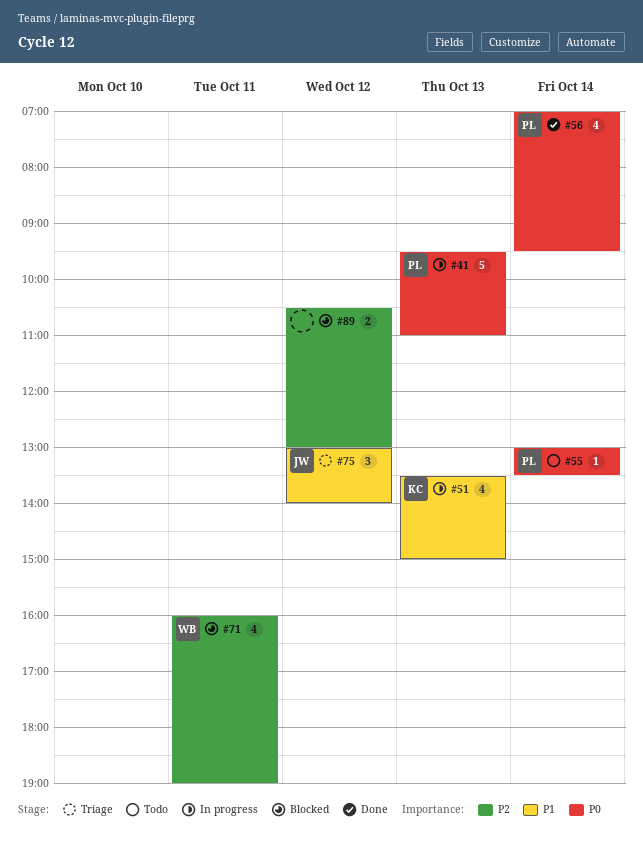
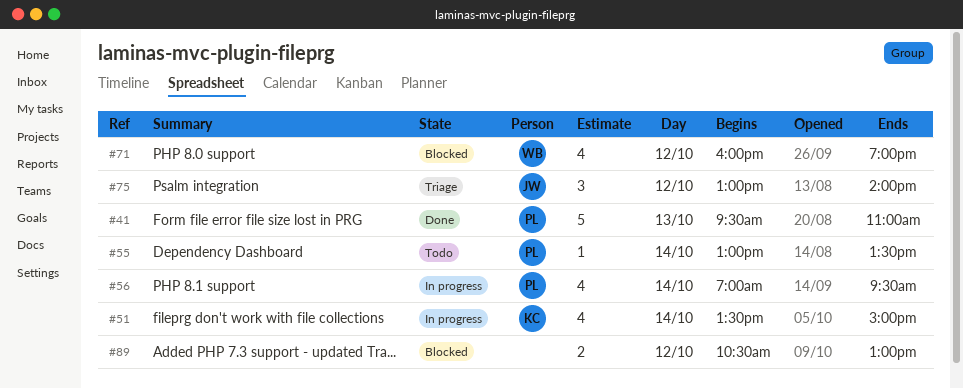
#41, status: In progress -> Done
#51, day: Oct 13 -> Oct 14
#56, status: Done -> In progress
#71, day: Oct 11 -> Oct 12

